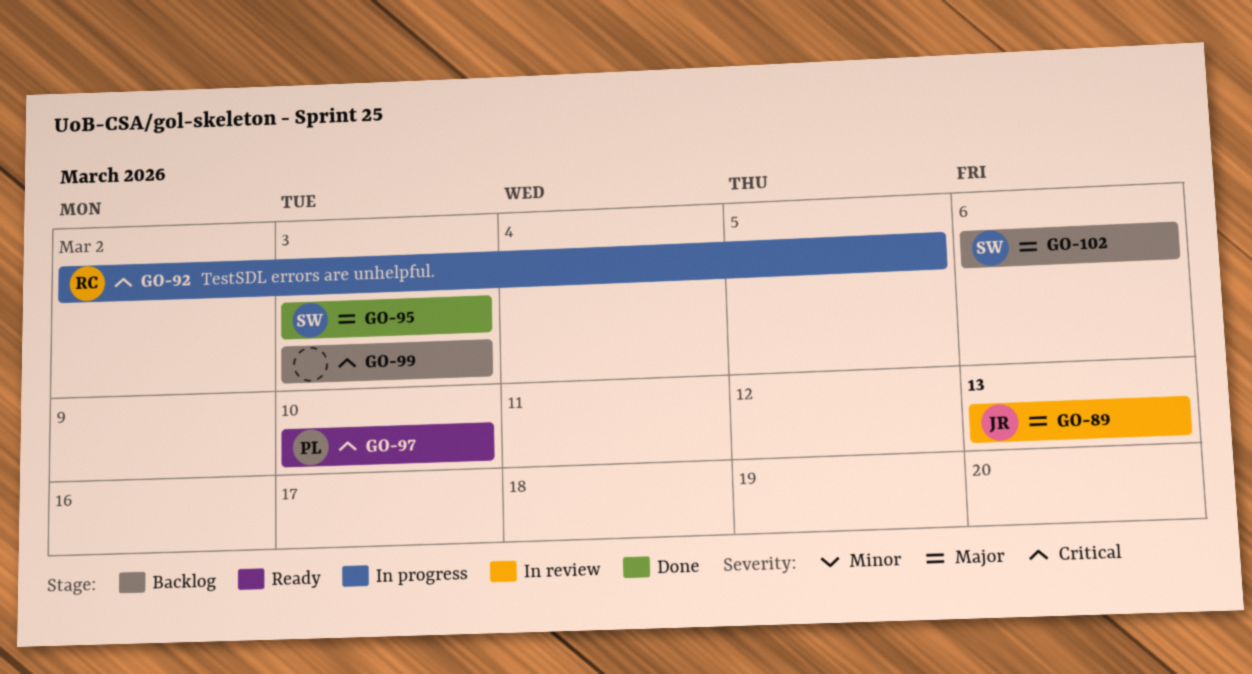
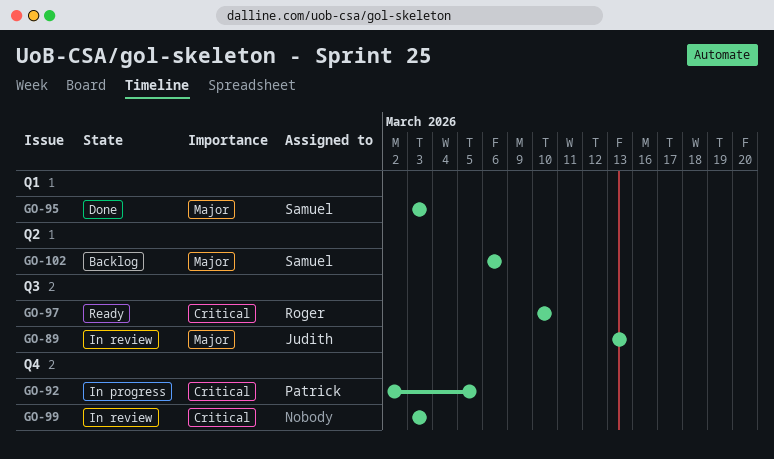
GO-92, owner: Roger -> Patrick
GO-97, owner: Patrick -> Roger
GO-99, status: Backlog -> In review

